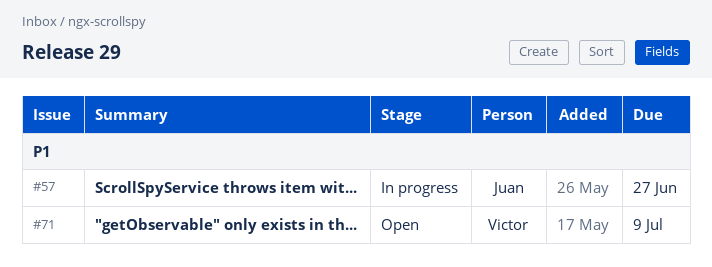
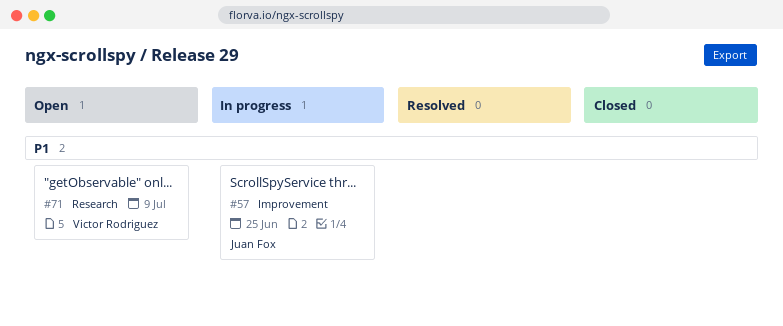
#57, due: Jun 27 -> Jun 25

